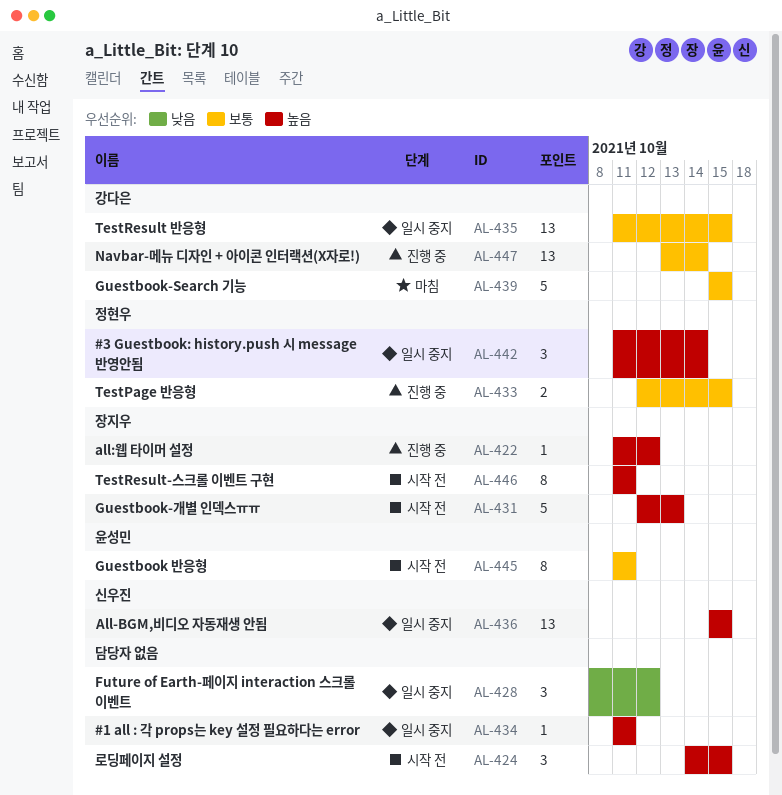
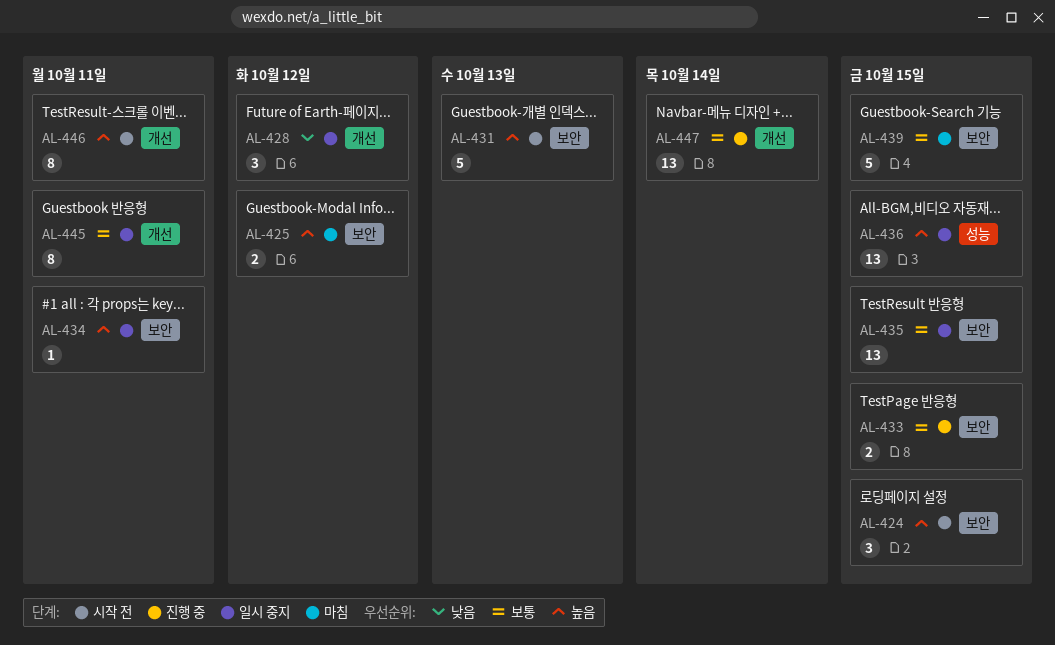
AL-422: present -> none
AL-425: none -> present
AL-442: present -> none
AL-445, status: 시작 전 -> 일시 중지

